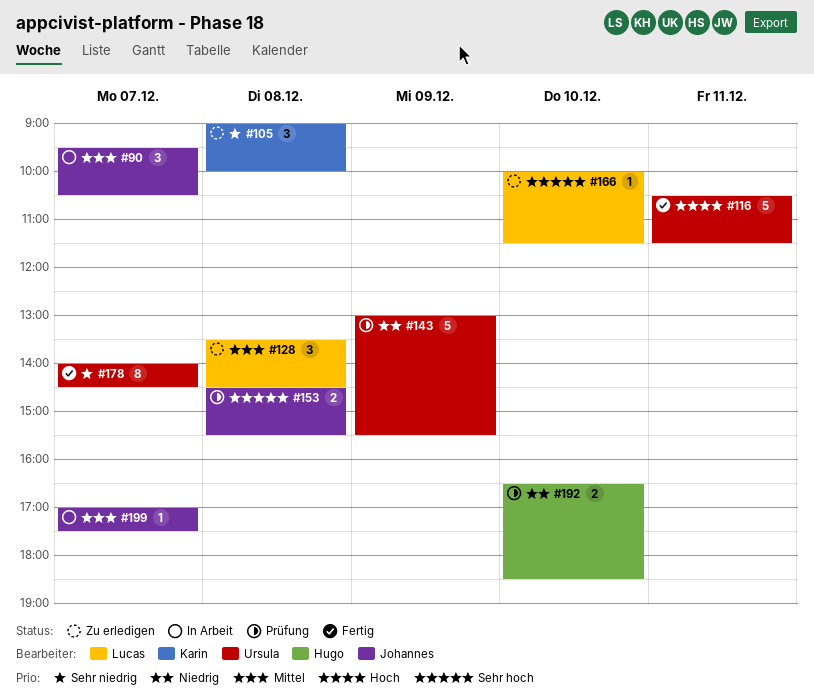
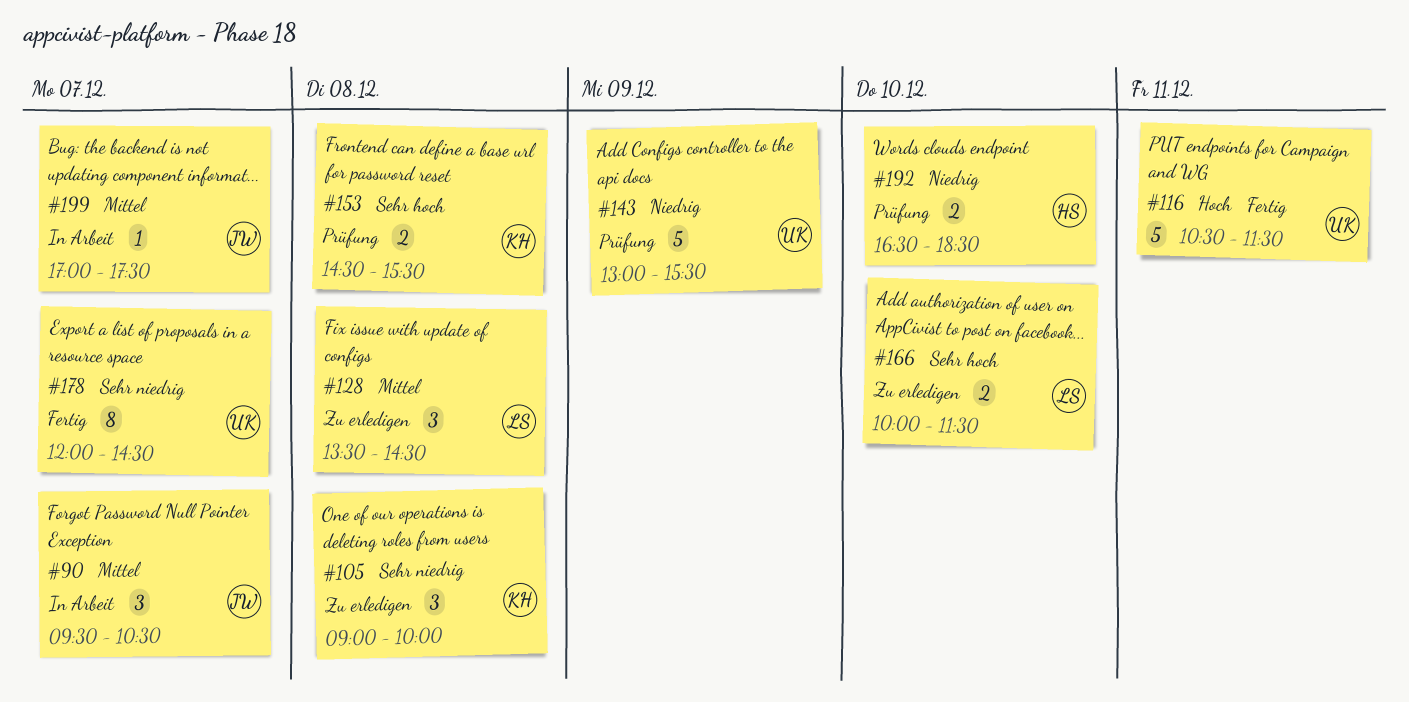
#153, owner: Johannes -> Karin
#166, estimate: 1 -> 2
#178, begins: 14:00 -> 12:00

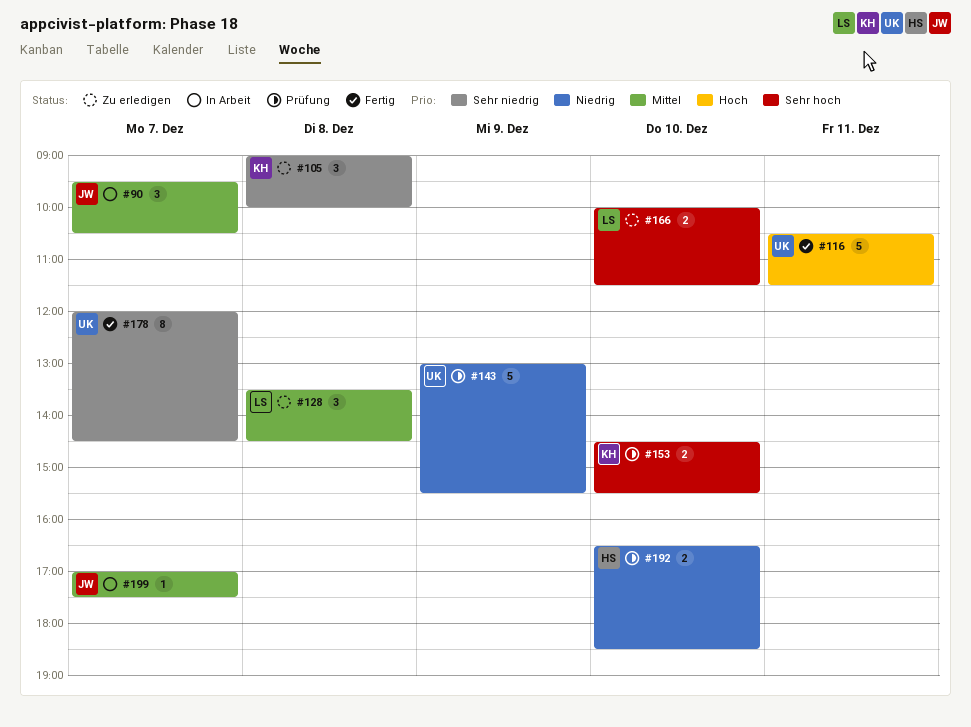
#153, day: Dec 8 -> Dec 10

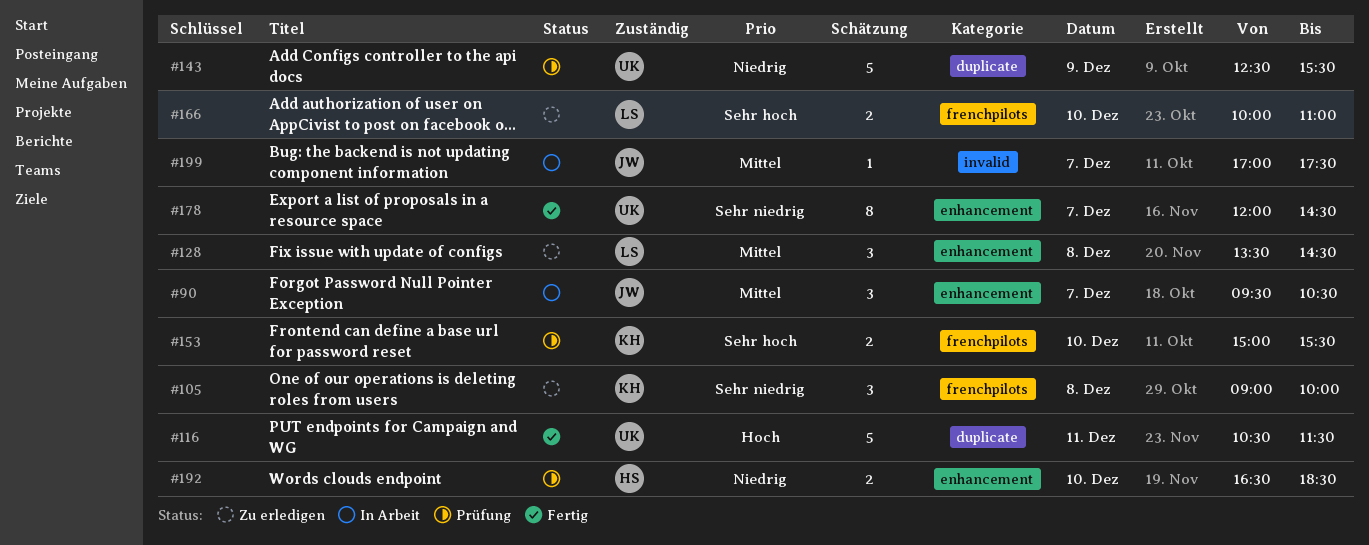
#143, begins: 13:00 -> 12:30
#153, begins: 14:30 -> 15:00
#166, ends: 11:30 -> 11:00

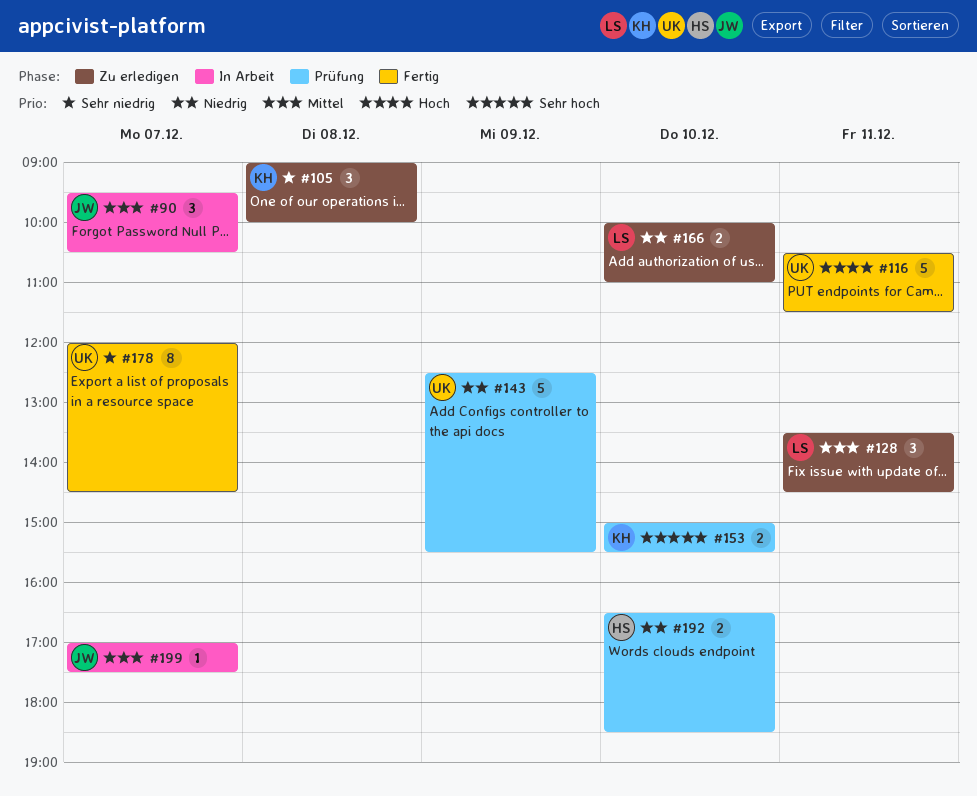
#128, day: Dec 8 -> Dec 11
#166, priority: Sehr hoch -> Niedrig

